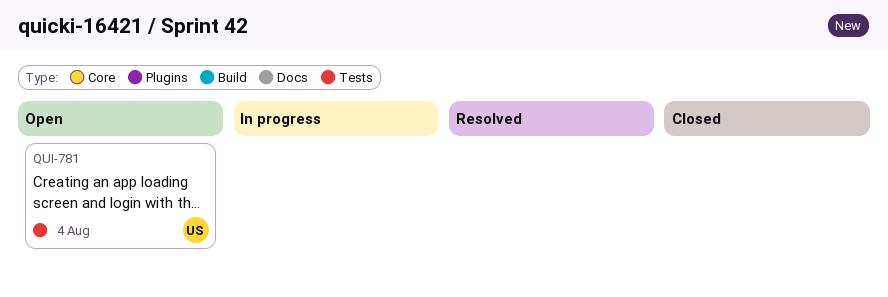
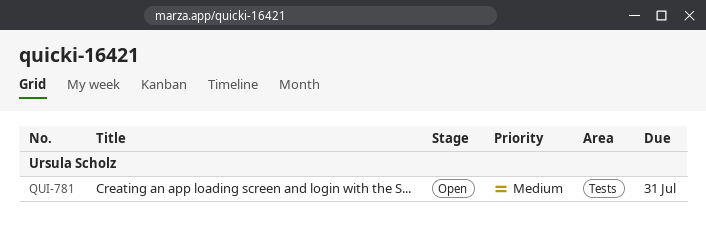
QUI-781, due: Aug 4 -> Jul 31

